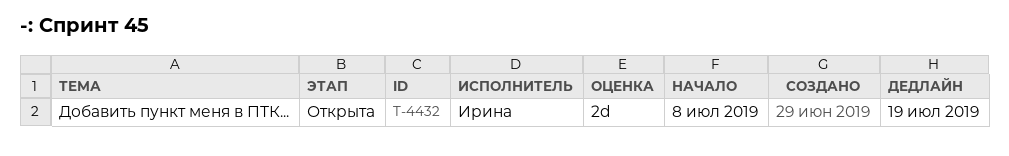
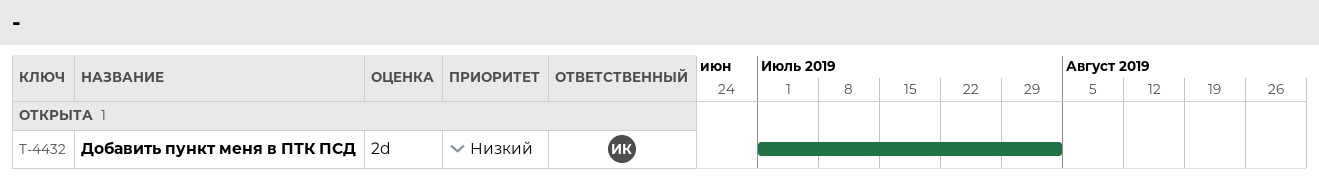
T-4432, start: Jul 8 -> Jul 1
T-4432, due: Jul 19 -> Aug 2

